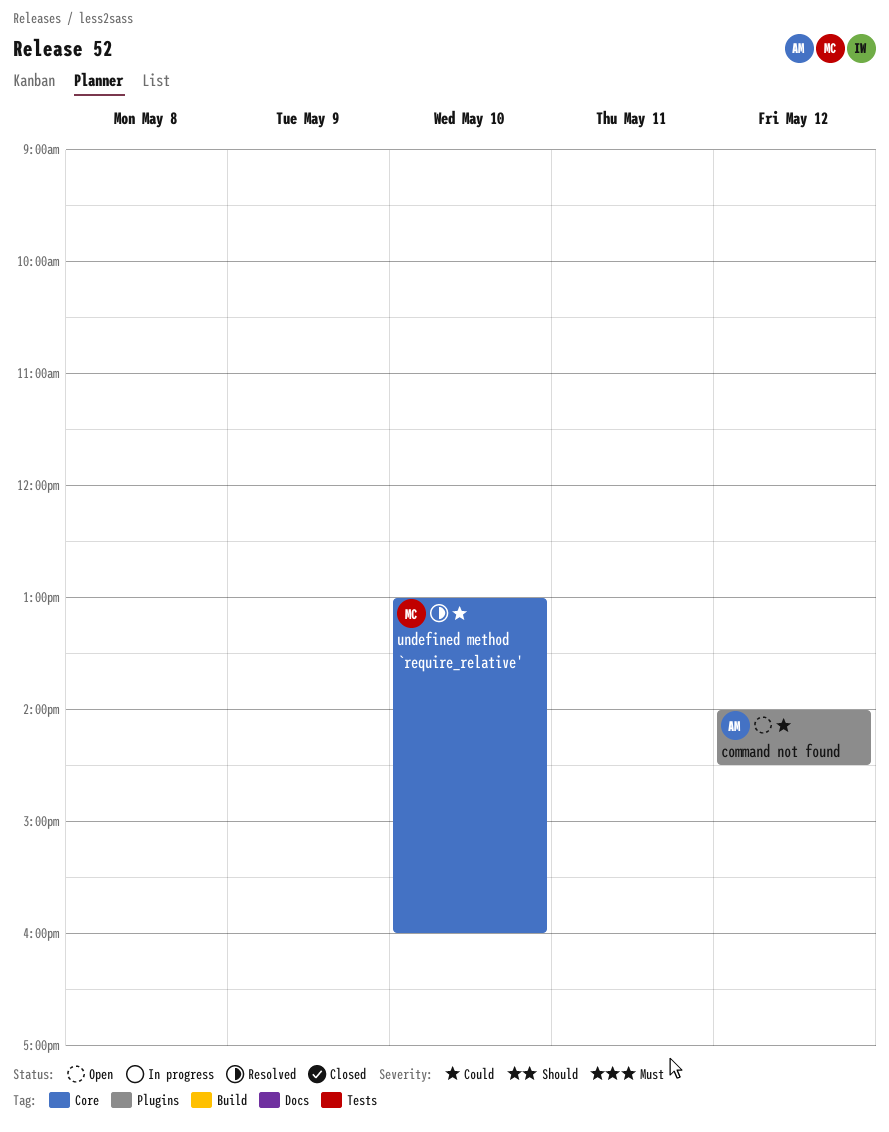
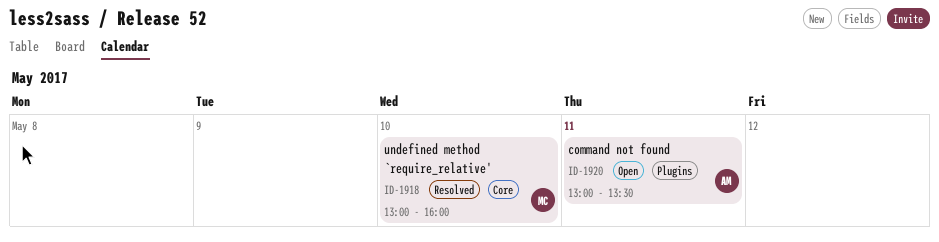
command not found, day: May 12 -> May 11
command not found, begins: 14:00 -> 13:00
command not found, ends: 14:30 -> 13:30

